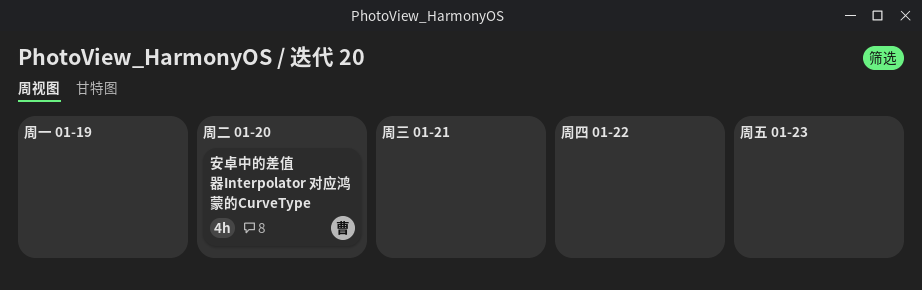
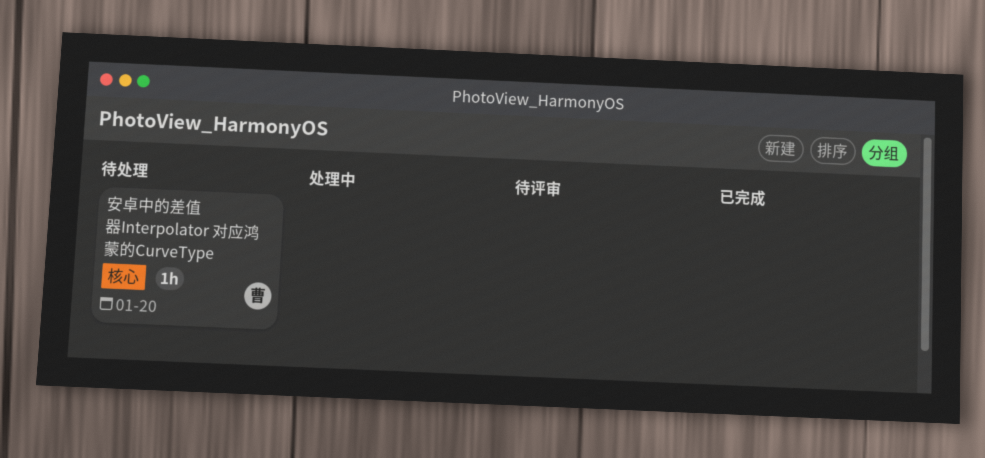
安卓中的差值器Interpolator 对应鸿蒙的CurveType, estimate: 4h -> 1h

